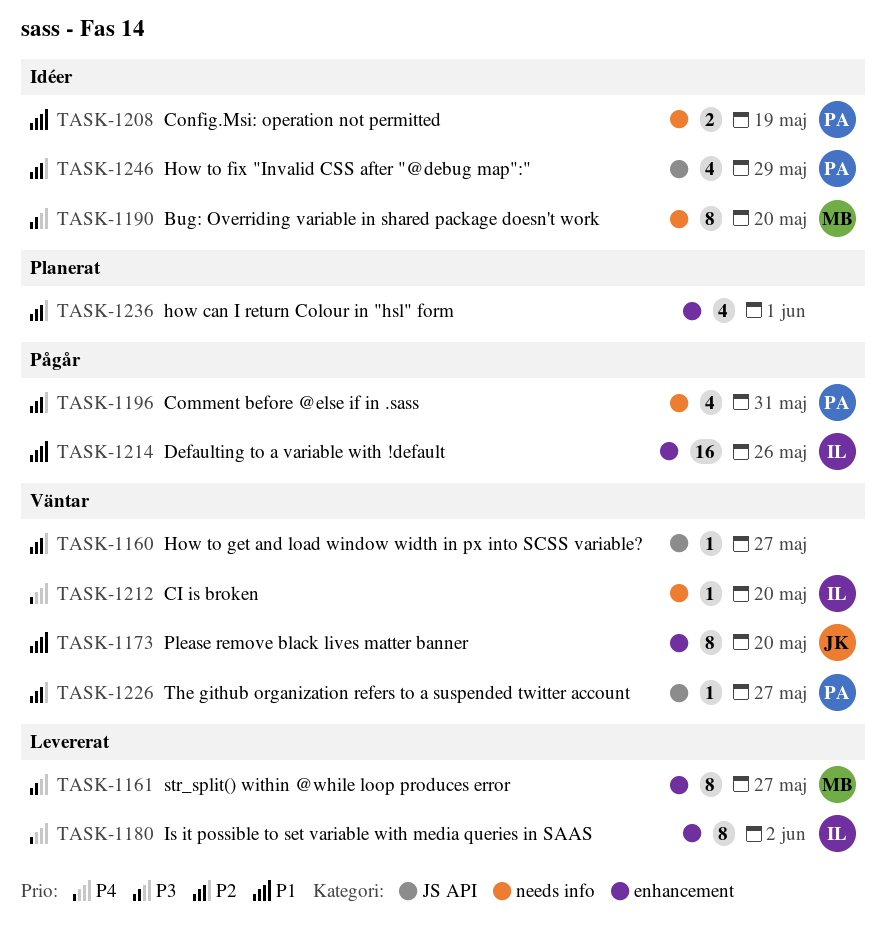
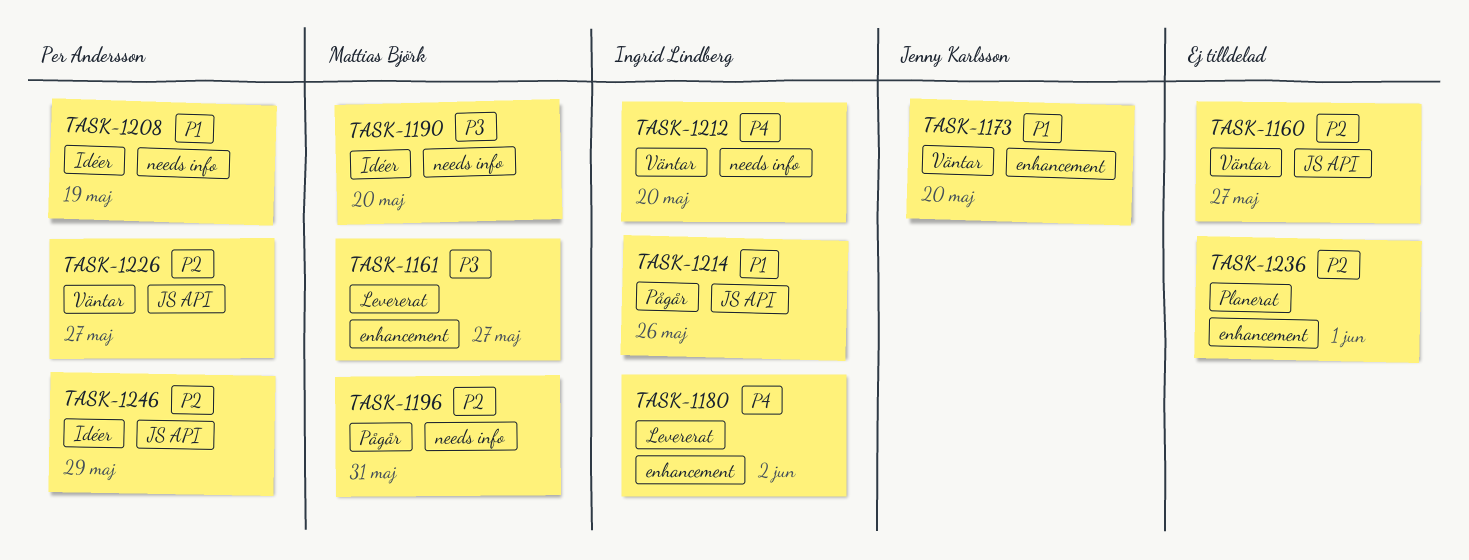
TASK-1196, owner: Per Andersson -> Mattias Björk
TASK-1214, label: enhancement -> JS API

